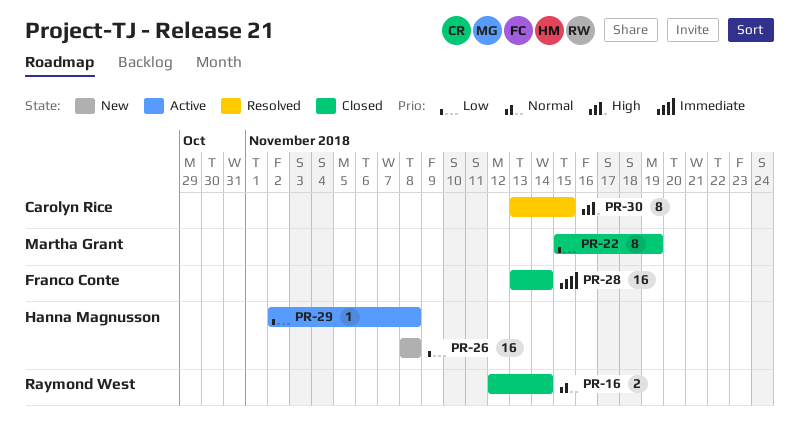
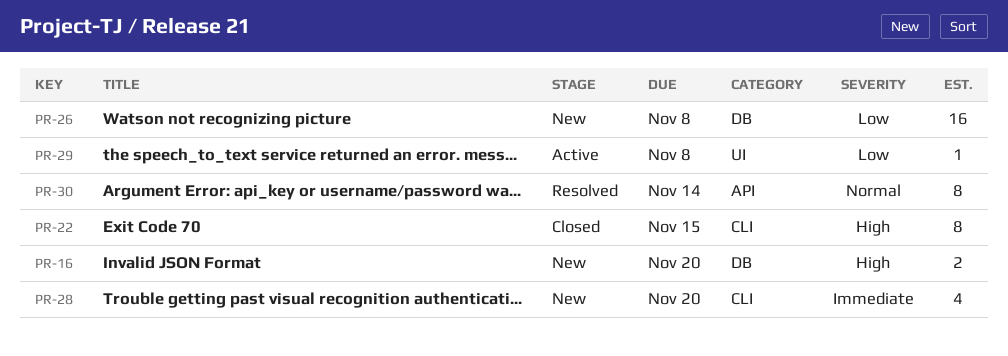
PR-16, status: Closed -> New
PR-16, priority: Normal -> High
PR-16, due: Nov 14 -> Nov 20
PR-22, priority: Low -> High
PR-22, due: Nov 19 -> Nov 15
PR-28, status: Closed -> New
PR-28, estimate: 16 -> 4
PR-28, due: Nov 14 -> Nov 20
PR-30, priority: High -> Normal
PR-30, due: Nov 15 -> Nov 14

